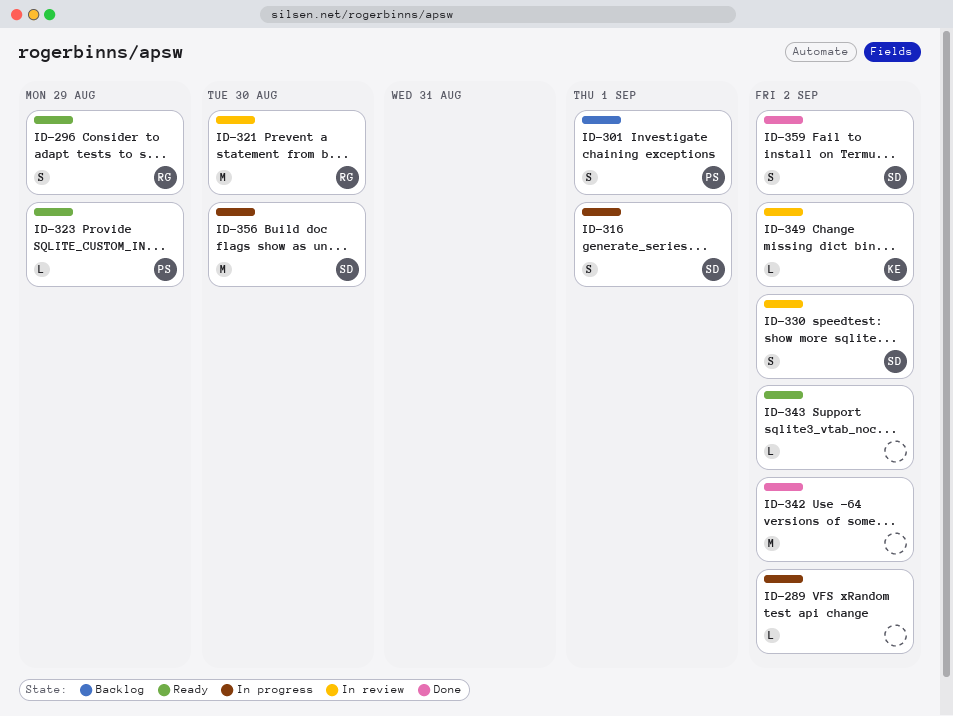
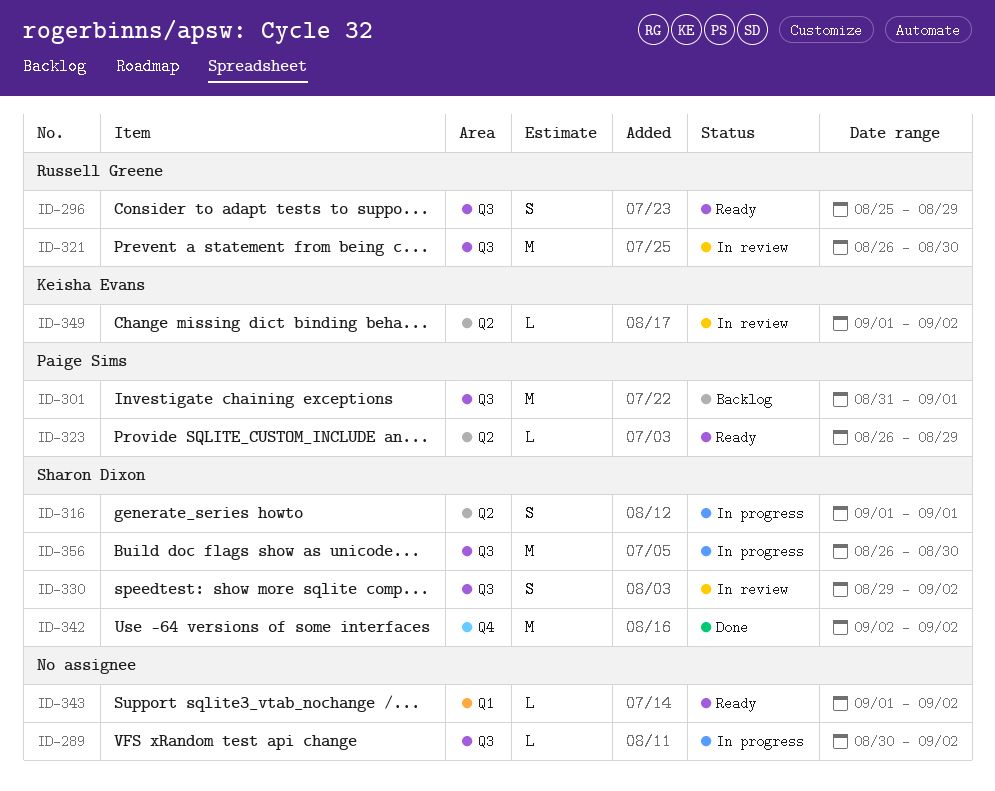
ID-301, estimate: S -> M
ID-342, owner: none -> Sharon Dixon
ID-359: present -> none

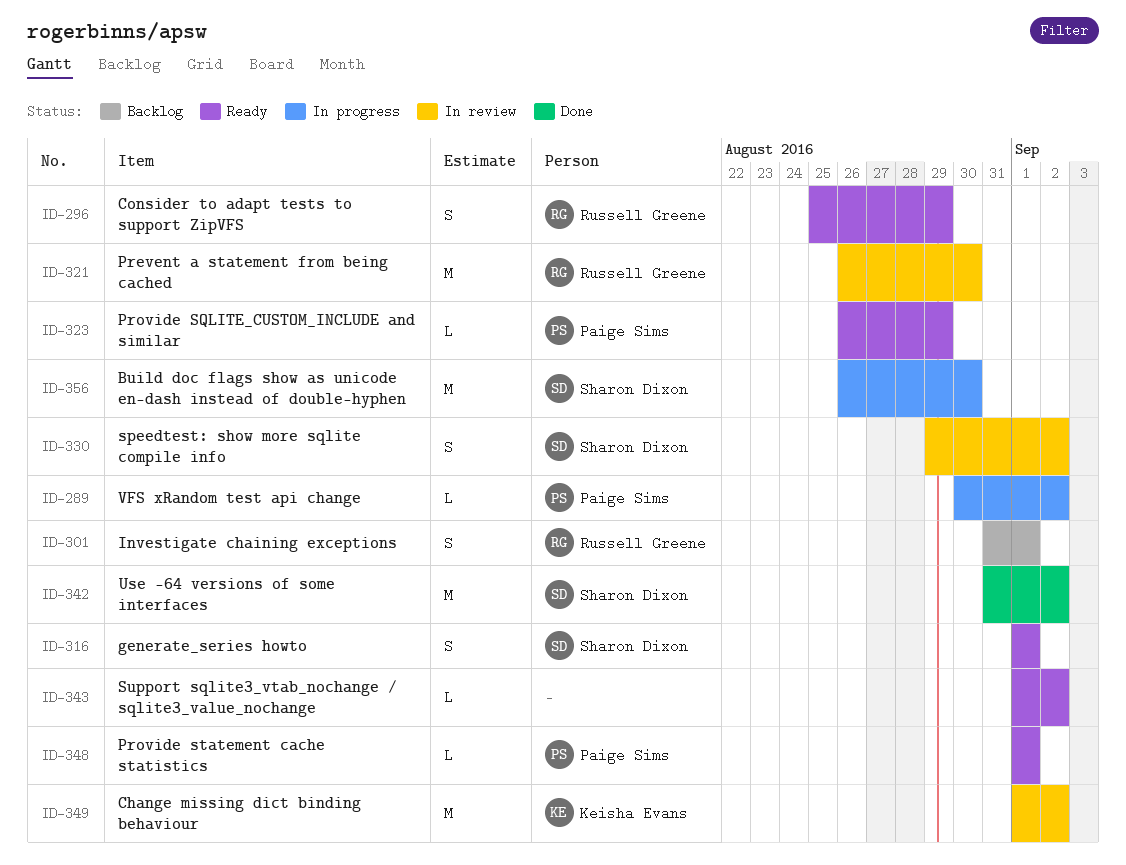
ID-289, owner: none -> Paige Sims
ID-301, owner: Paige Sims -> Russell Greene
ID-301, estimate: M -> S
ID-316, status: In progress -> Ready
ID-342, start: Sep 2 -> Aug 31
ID-348: none -> present
ID-349, estimate: L -> M

